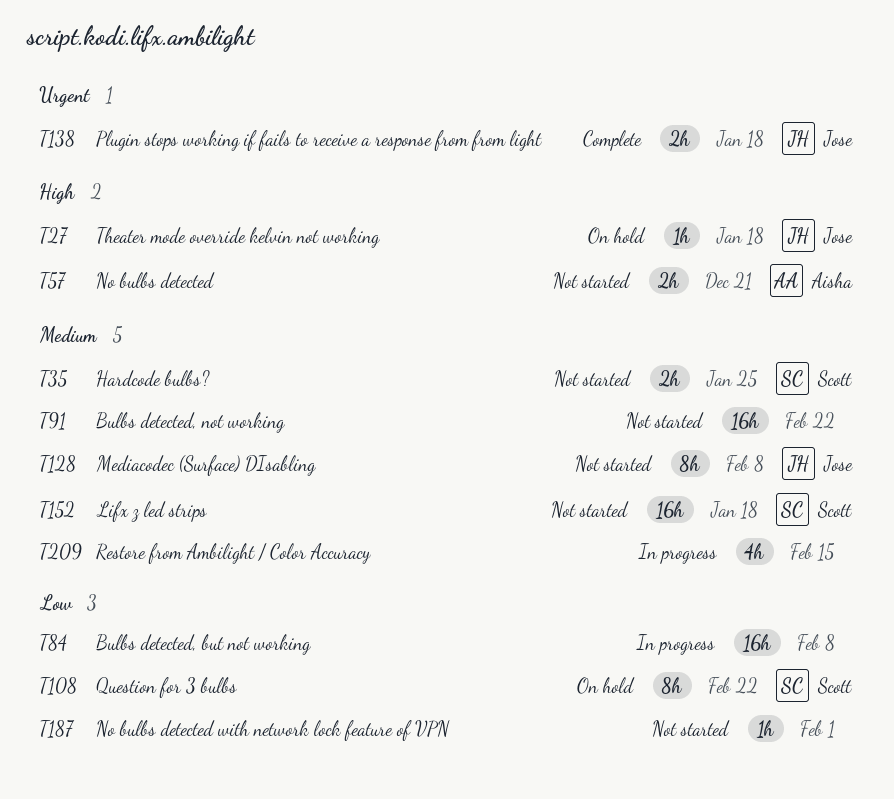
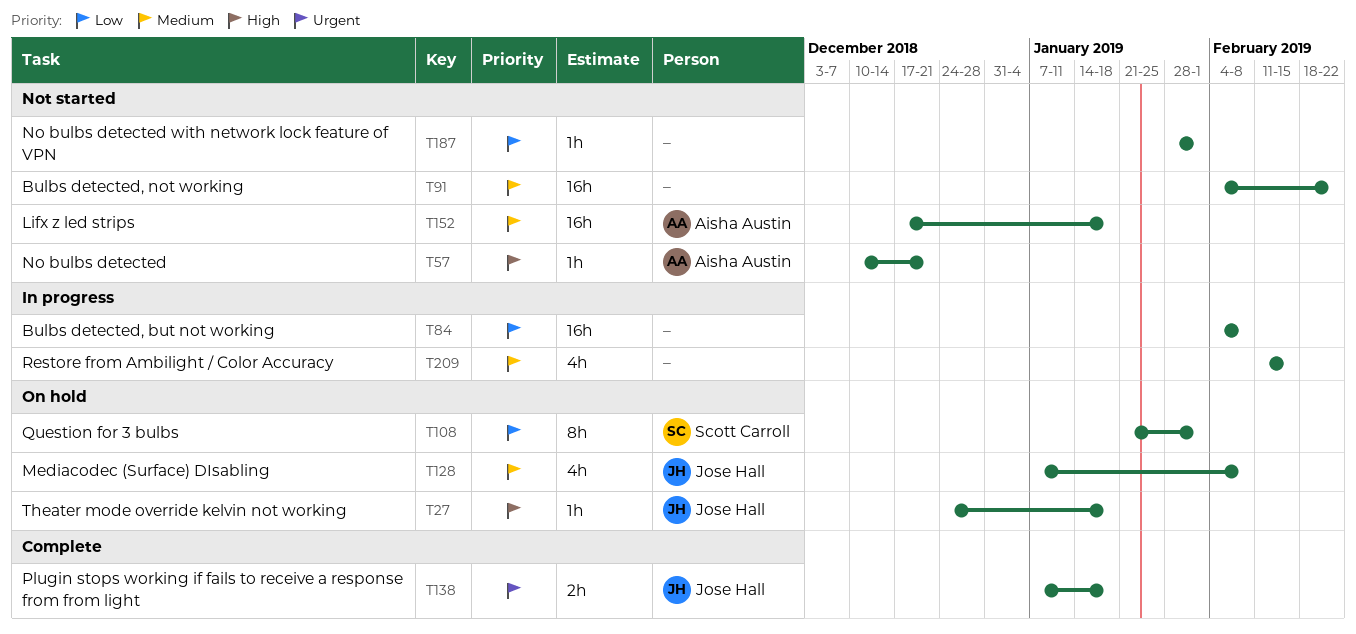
T35: present -> none
T57, estimate: 2h -> 1h
T108, due: Feb 22 -> Feb 1
T128, status: Not started -> On hold
T128, estimate: 8h -> 4h
T152, owner: Scott Carroll -> Aisha Austin

